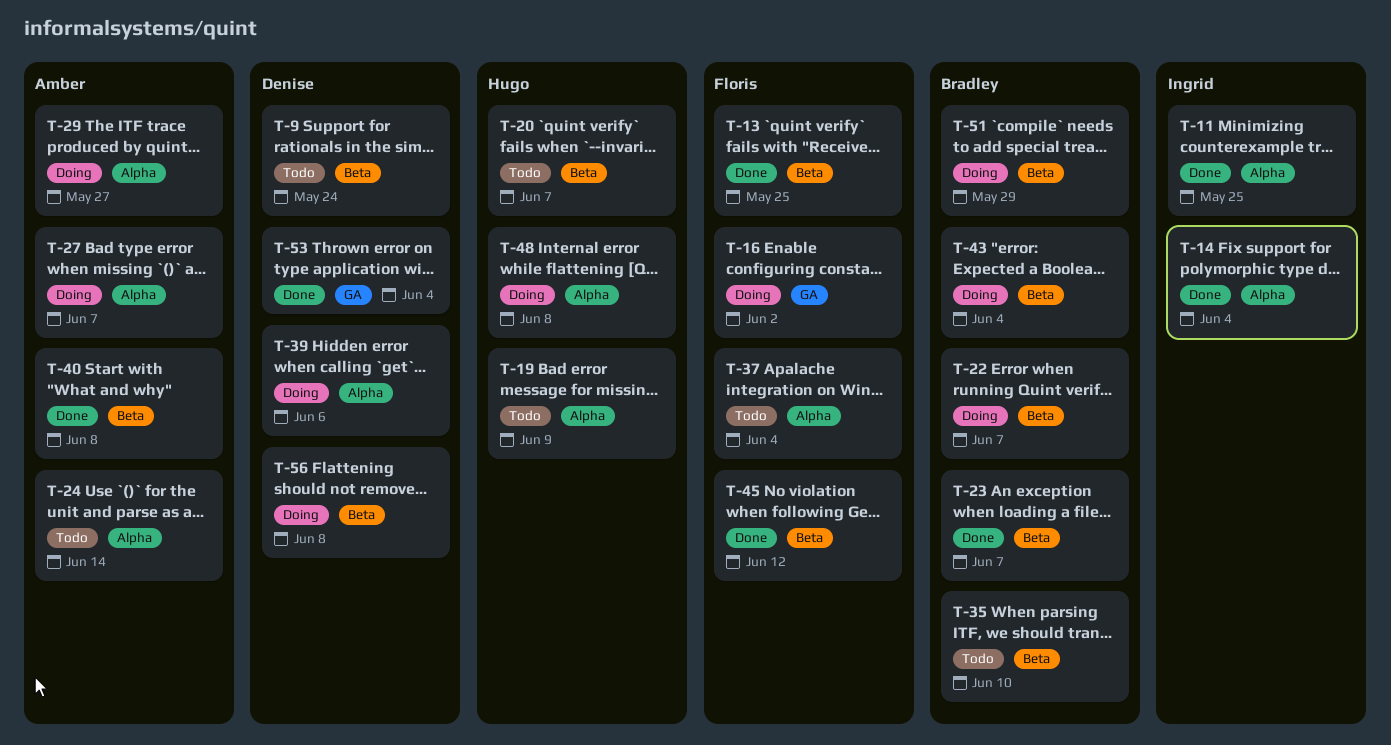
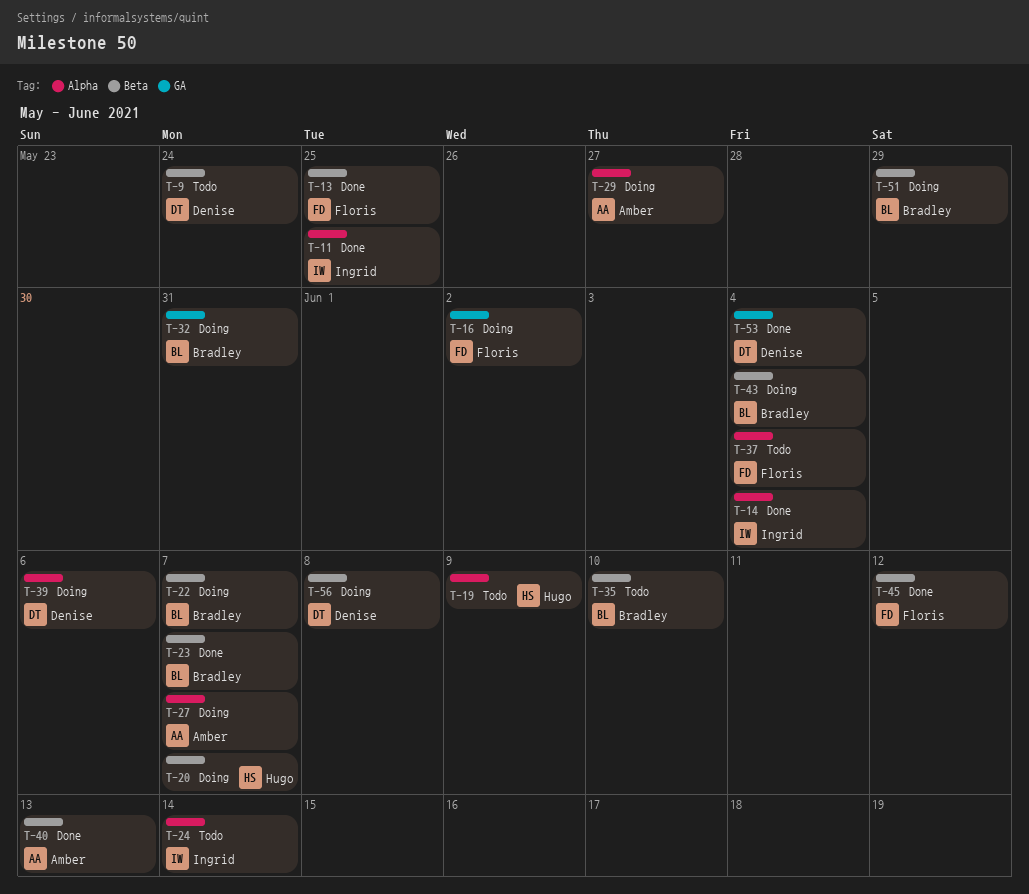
T-20, status: Todo -> Doing
T-24, owner: Amber -> Ingrid
T-32: none -> present
T-40, due: Jun 8 -> Jun 13
T-48: present -> none

